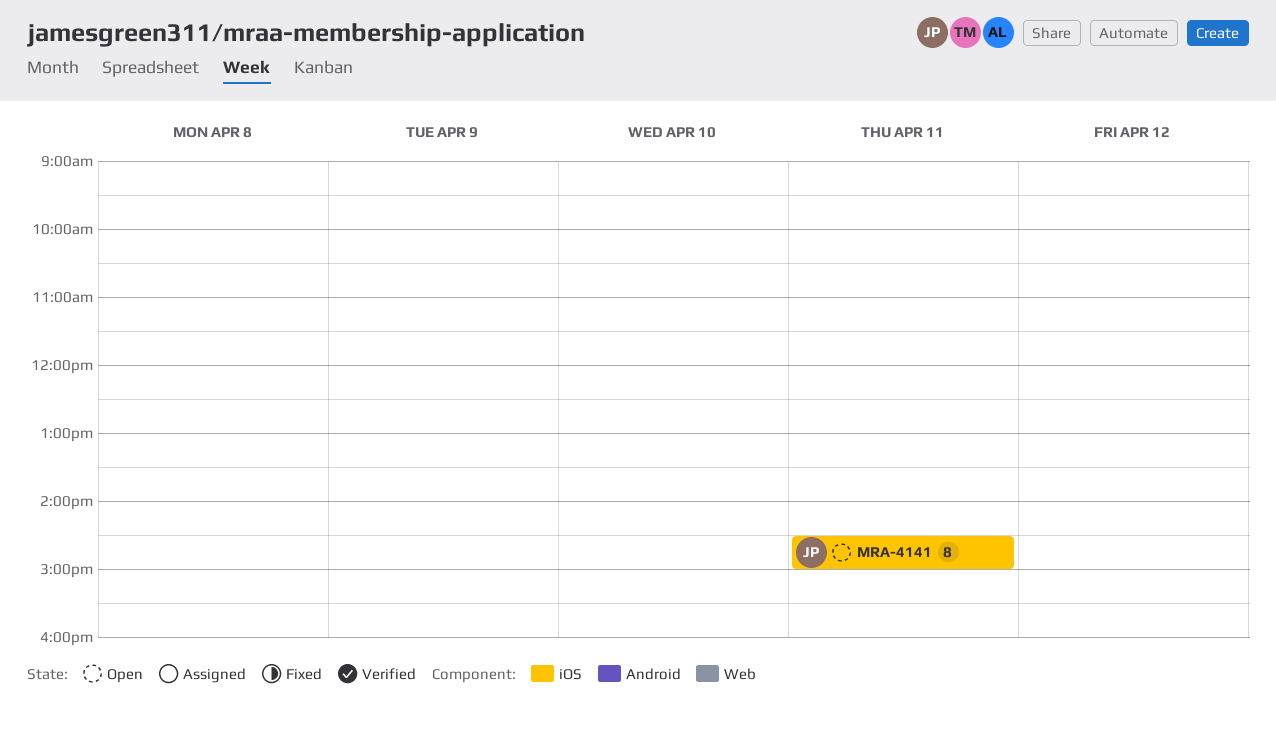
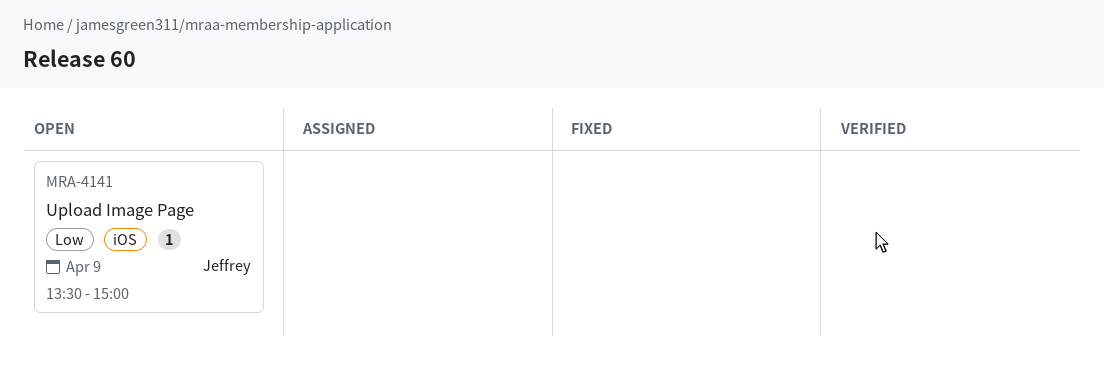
MRA-4141, estimate: 8 -> 1
MRA-4141, day: Apr 11 -> Apr 9
MRA-4141, begins: 14:30 -> 13:30

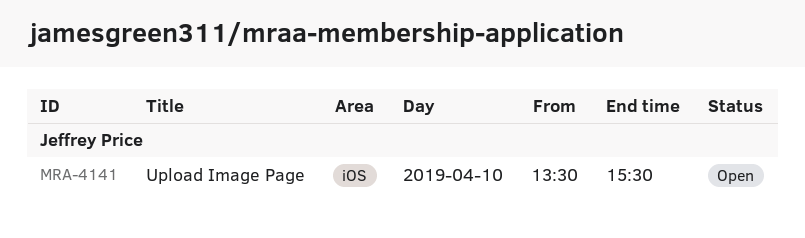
MRA-4141, day: Apr 9 -> Apr 10
MRA-4141, ends: 15:00 -> 15:30

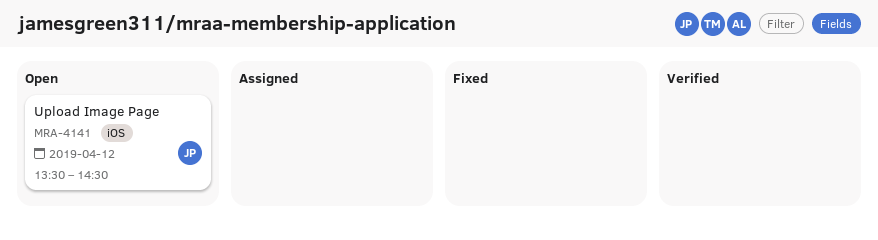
MRA-4141, day: Apr 10 -> Apr 12
MRA-4141, ends: 15:30 -> 14:30

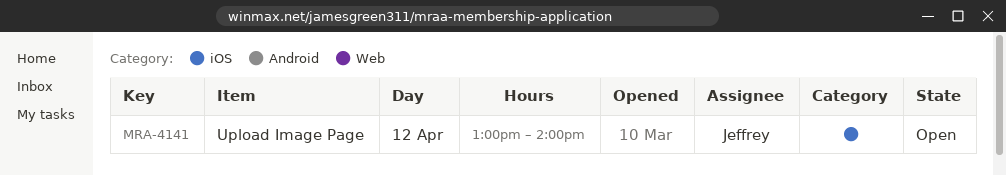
MRA-4141, begins: 13:30 -> 13:00
MRA-4141, ends: 14:30 -> 14:00

